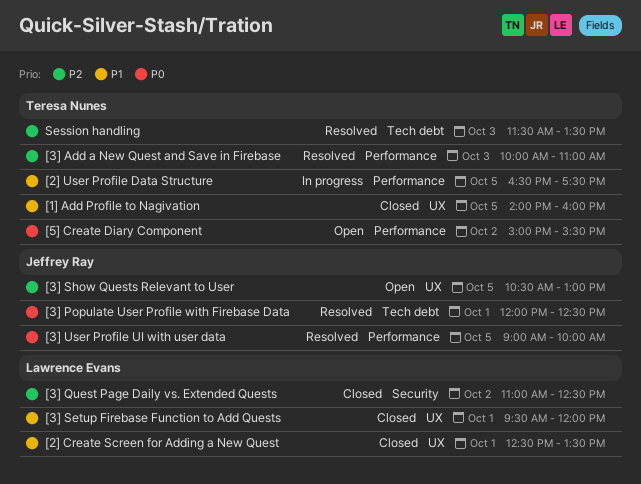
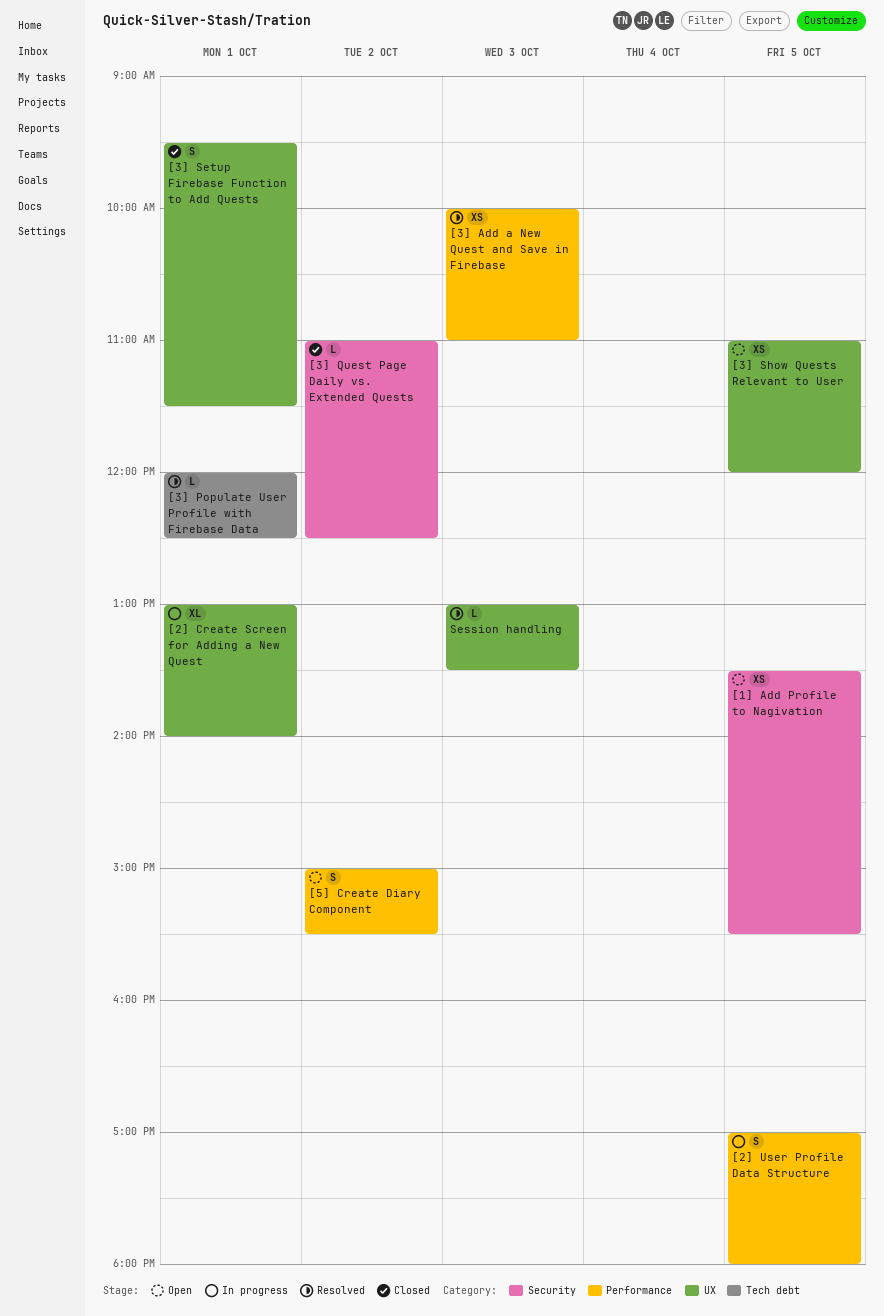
[1] Add Profile to Nagivation, status: Closed -> Open
[1] Add Profile to Nagivation, label: UX -> Security
[1] Add Profile to Nagivation, begins: 14:00 -> 13:30
[1] Add Profile to Nagivation, ends: 16:00 -> 15:30
[2] Create Screen for Adding a New Quest, status: Closed -> In progress
[2] Create Screen for Adding a New Quest, begins: 12:30 -> 13:00
[2] Create Screen for Adding a New Quest, ends: 13:30 -> 14:00
[2] User Profile Data Structure, begins: 16:30 -> 17:00
[2] User Profile Data Structure, ends: 17:30 -> 18:00
[3] Setup Firebase Function to Add Quests, ends: 12:00 -> 11:30
[3] Show Quests Relevant to User, begins: 10:30 -> 11:00
[3] Show Quests Relevant to User, ends: 13:00 -> 12:00
[3] User Profile UI with user data: present -> none
Session handling, label: Tech debt -> UX
Session handling, begins: 11:30 -> 13:00

